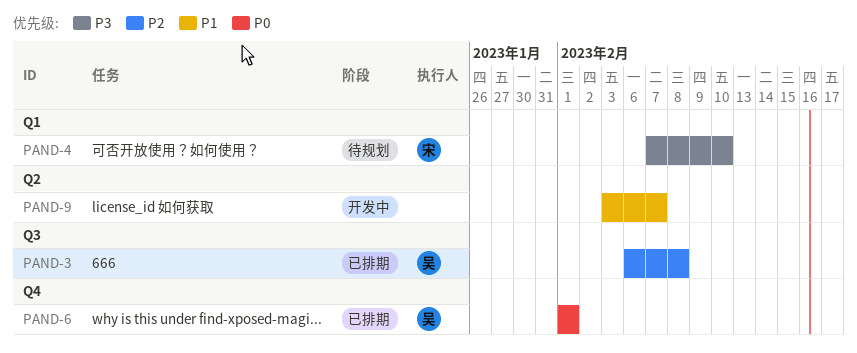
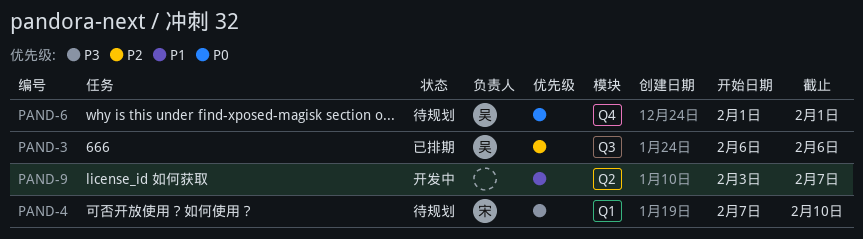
PAND-3, due: Feb 8 -> Feb 6
PAND-6, status: 已排期 -> 待规划

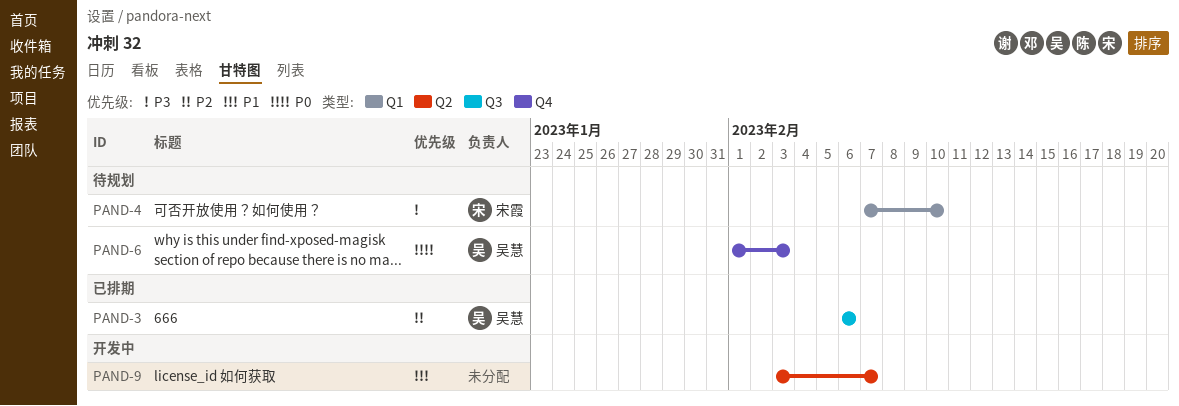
PAND-6, due: Feb 1 -> Feb 3

